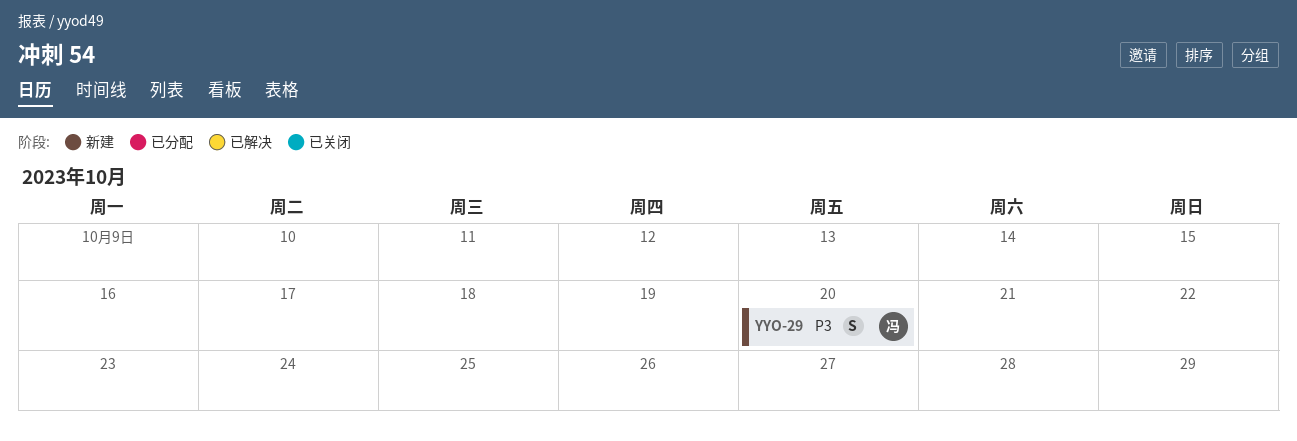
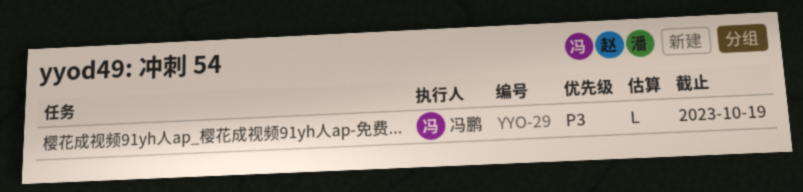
YYO-29, estimate: S -> L
YYO-29, due: Oct 20 -> Oct 19

